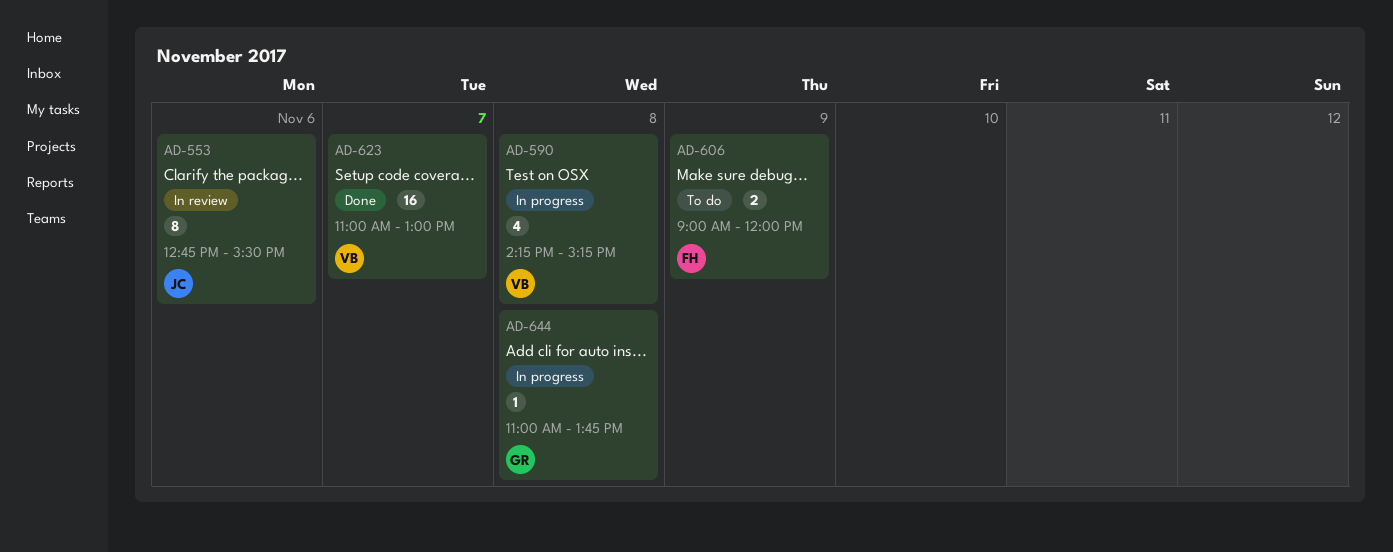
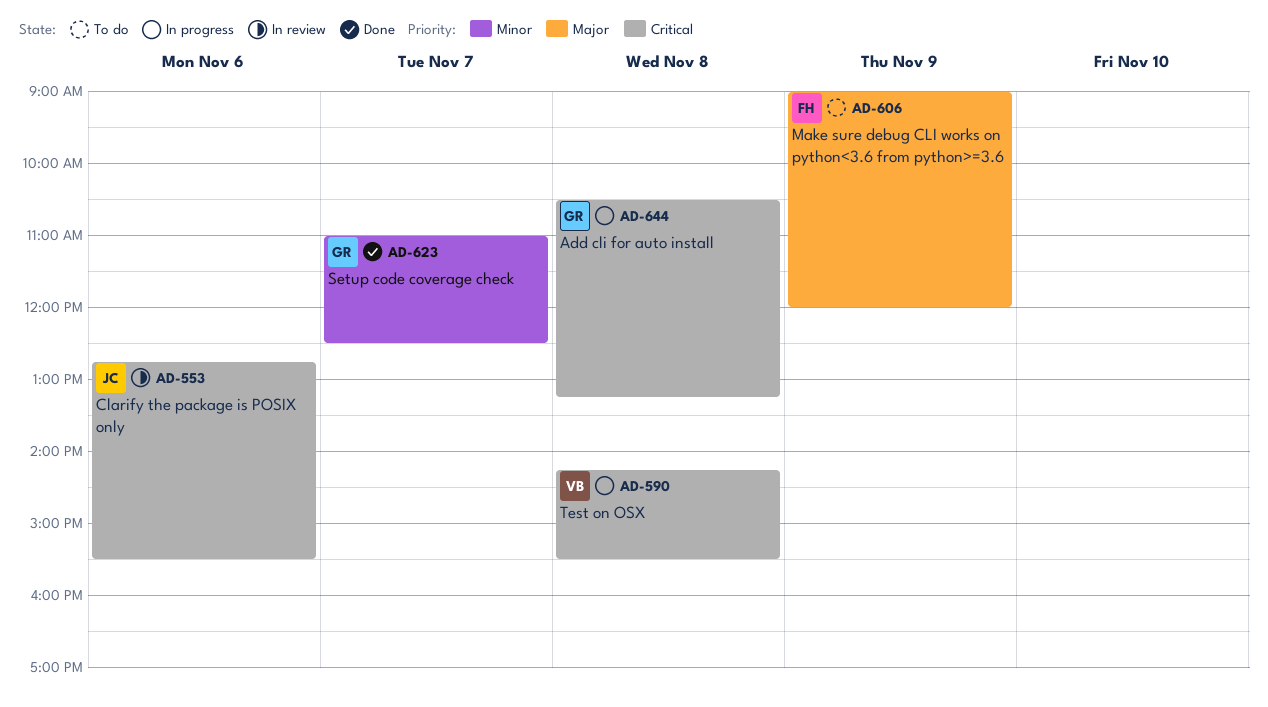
AD-590, ends: 15:15 -> 15:30
AD-623, owner: VB -> GR
AD-623, ends: 13:00 -> 12:30
AD-644, begins: 11:00 -> 10:30
AD-644, ends: 13:45 -> 13:15

